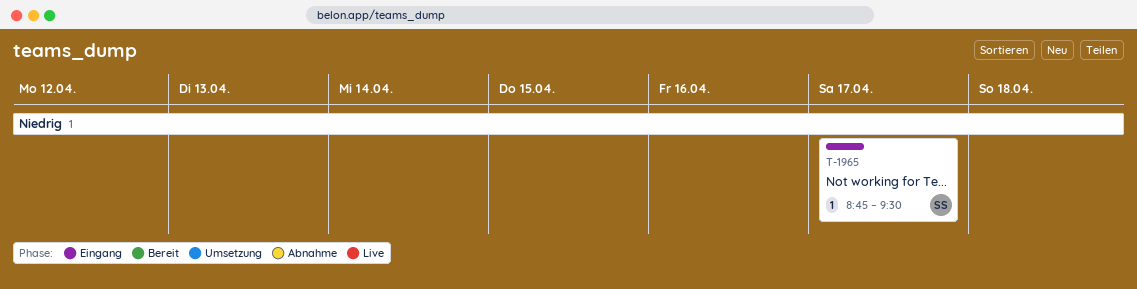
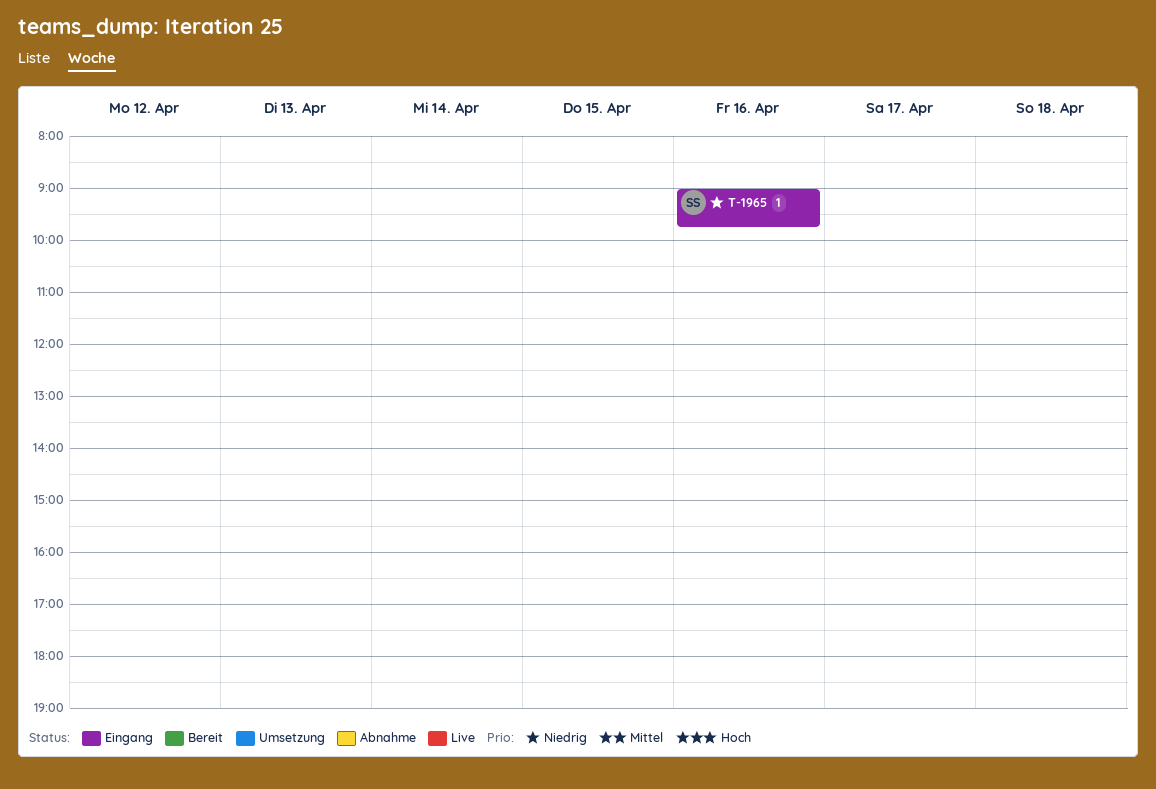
T-1965, day: Apr 17 -> Apr 16
T-1965, begins: 08:45 -> 09:00
T-1965, ends: 09:30 -> 09:45

